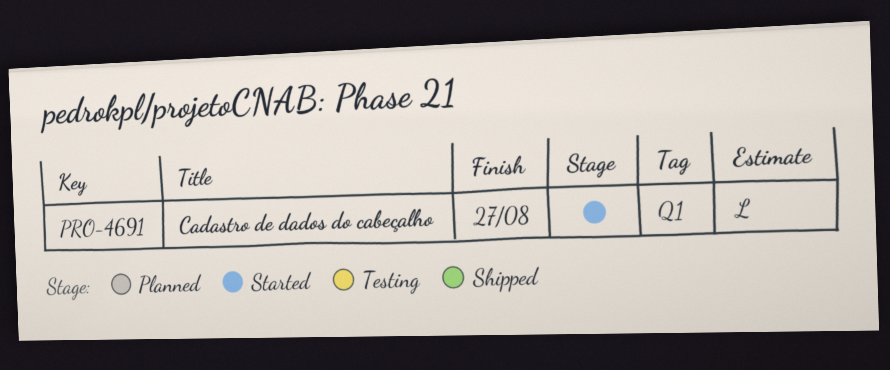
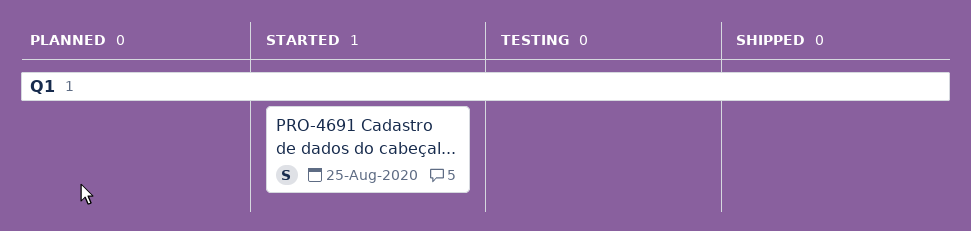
PRO-4691, estimate: L -> S
PRO-4691, due: Aug 27 -> Aug 25

